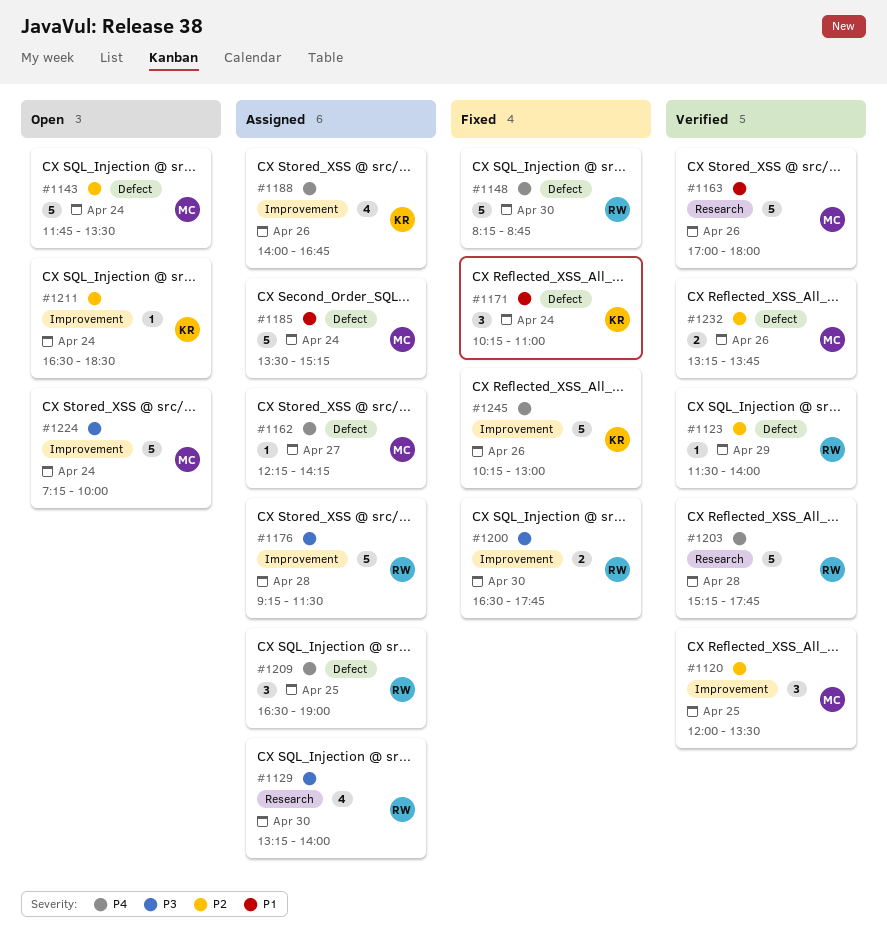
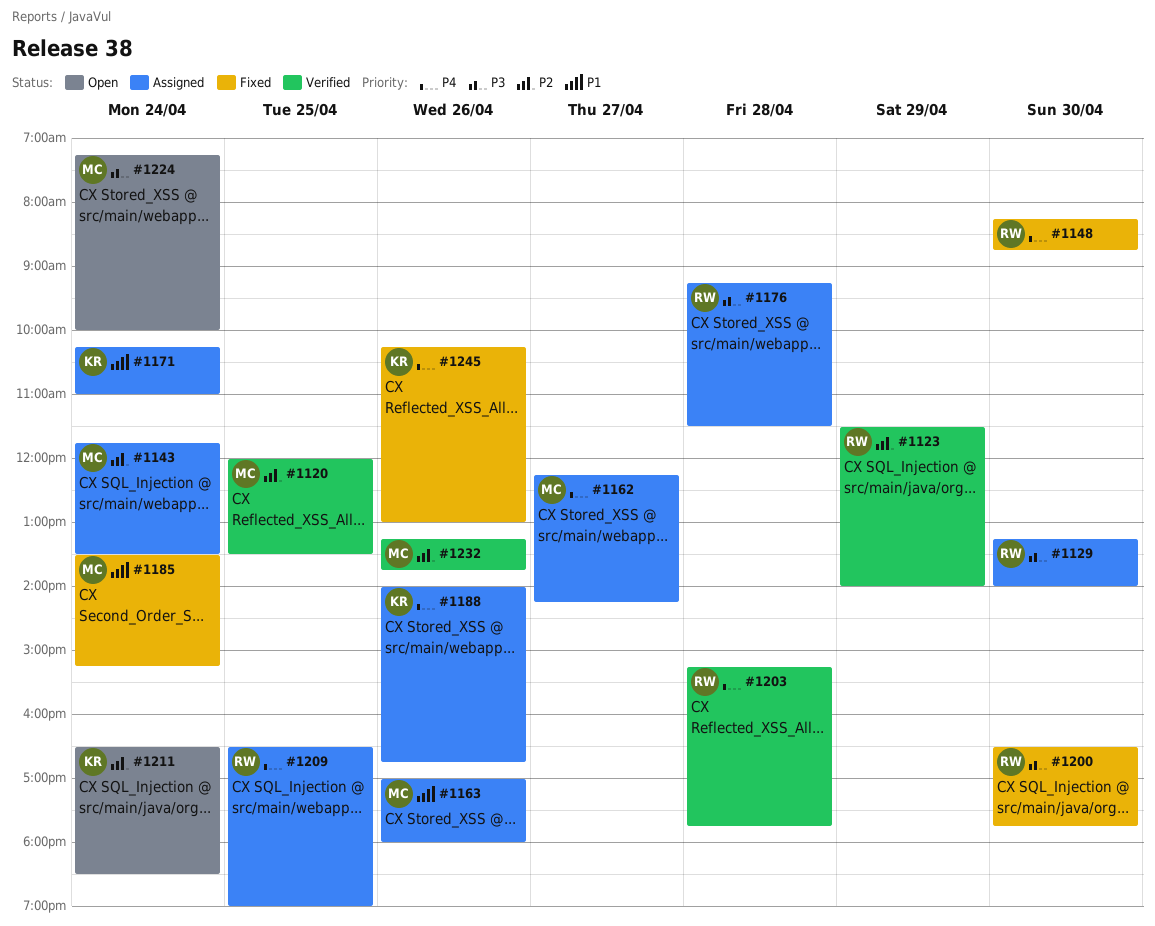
#1143, status: Open -> Assigned
#1163, status: Verified -> Assigned
#1171, status: Fixed -> Assigned
#1185, status: Assigned -> Fixed

